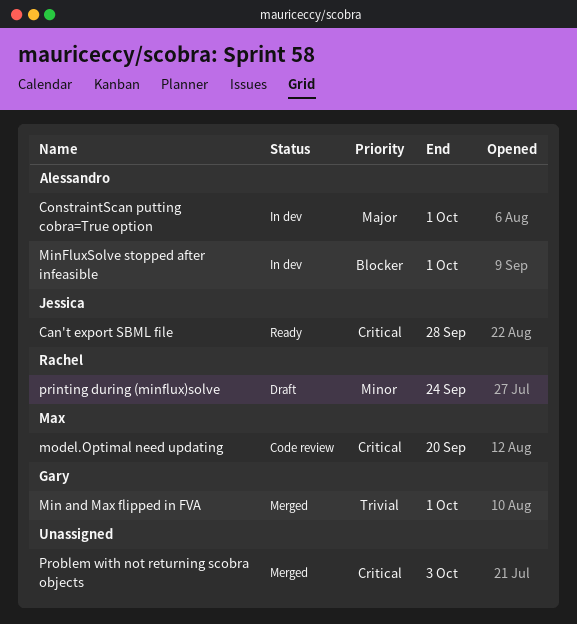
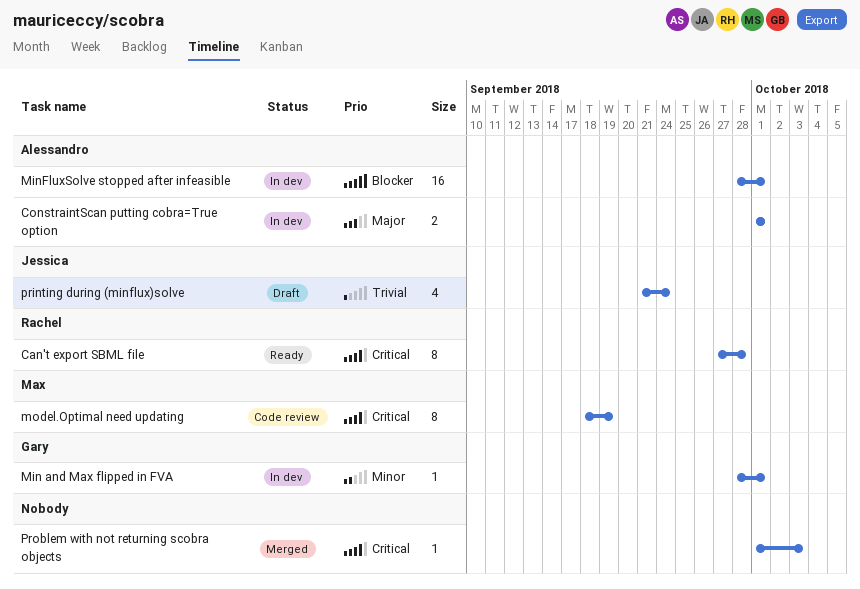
Can't export SBML file, owner: Jessica -> Rachel
Min and Max flipped in FVA, status: Merged -> In dev
Min and Max flipped in FVA, priority: Trivial -> Minor
model.Optimal need updating, due: Sep 20 -> Sep 19
printing during (minflux)solve, owner: Rachel -> Jessica
printing during (minflux)solve, priority: Minor -> Trivial

